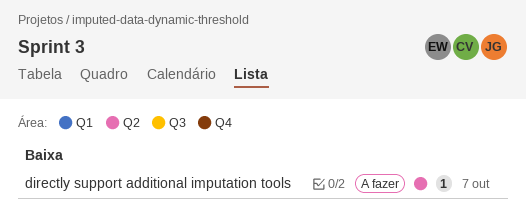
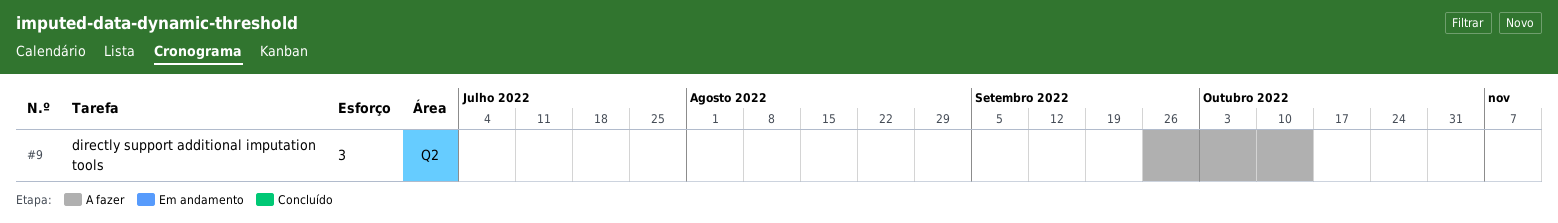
directly support additional imputation tools, estimate: 1 -> 3
directly support additional imputation tools, due: Oct 7 -> Oct 14

